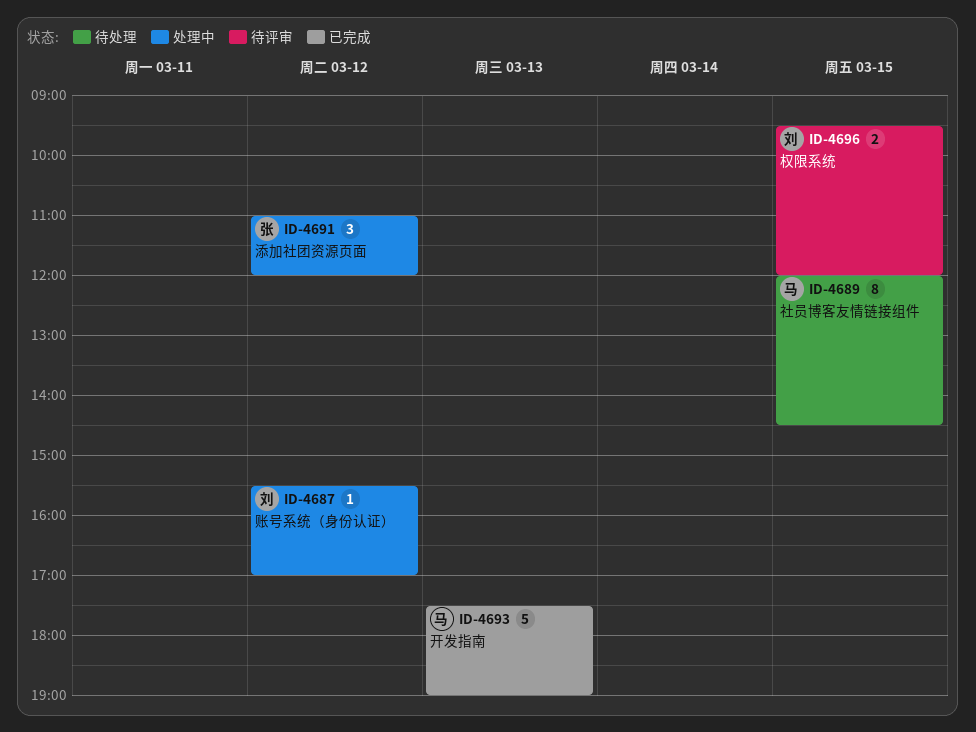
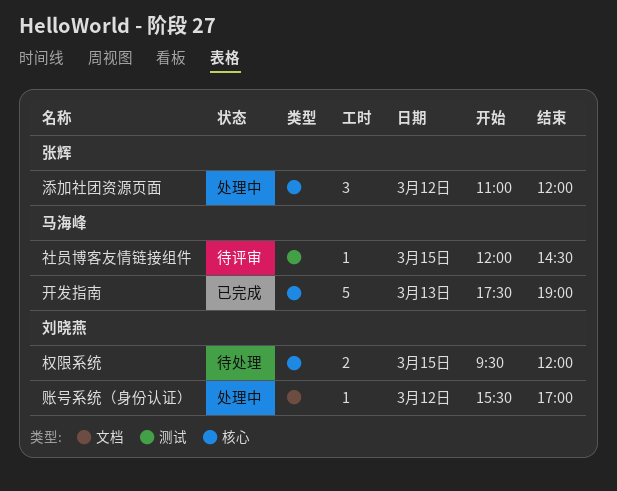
权限系统, status: 待评审 -> 待处理
社员博客友情链接组件, status: 待处理 -> 待评审
社员博客友情链接组件, estimate: 8 -> 1

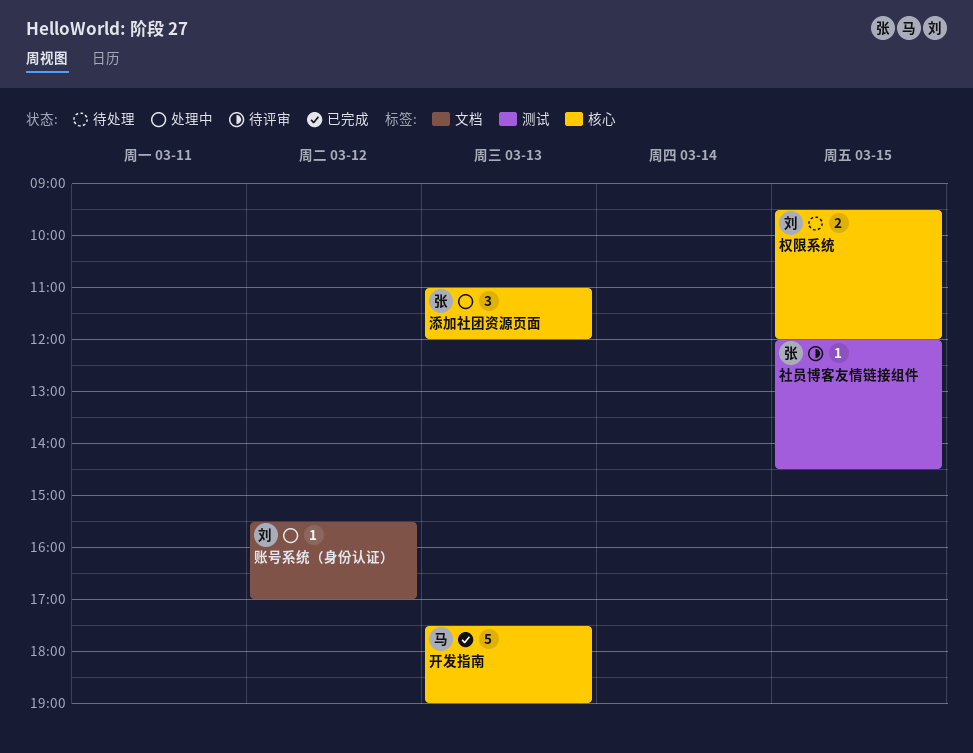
添加社团资源页面, day: Mar 12 -> Mar 13
社员博客友情链接组件, owner: 马海峰 -> 张辉

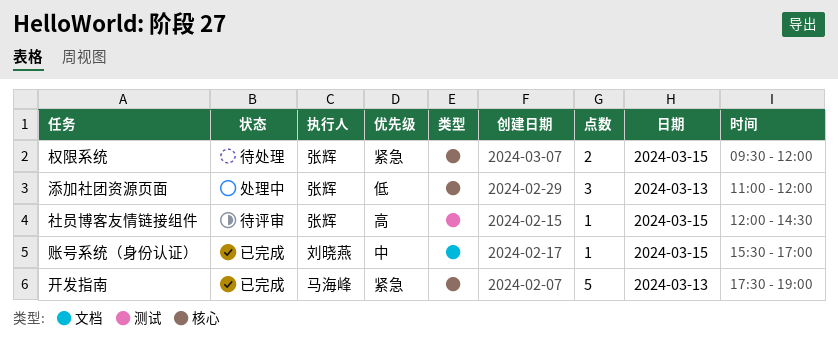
权限系统, owner: 刘晓燕 -> 张辉
账号系统（身份认证）, status: 处理中 -> 已完成
账号系统（身份认证）, day: Mar 12 -> Mar 15

